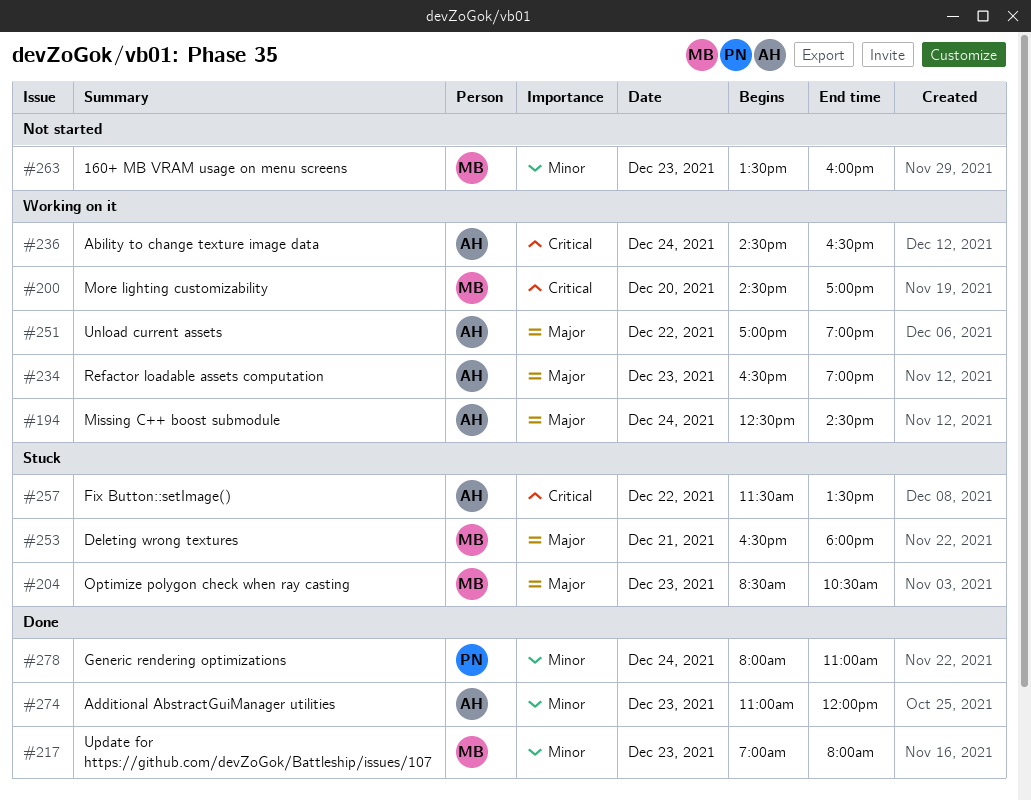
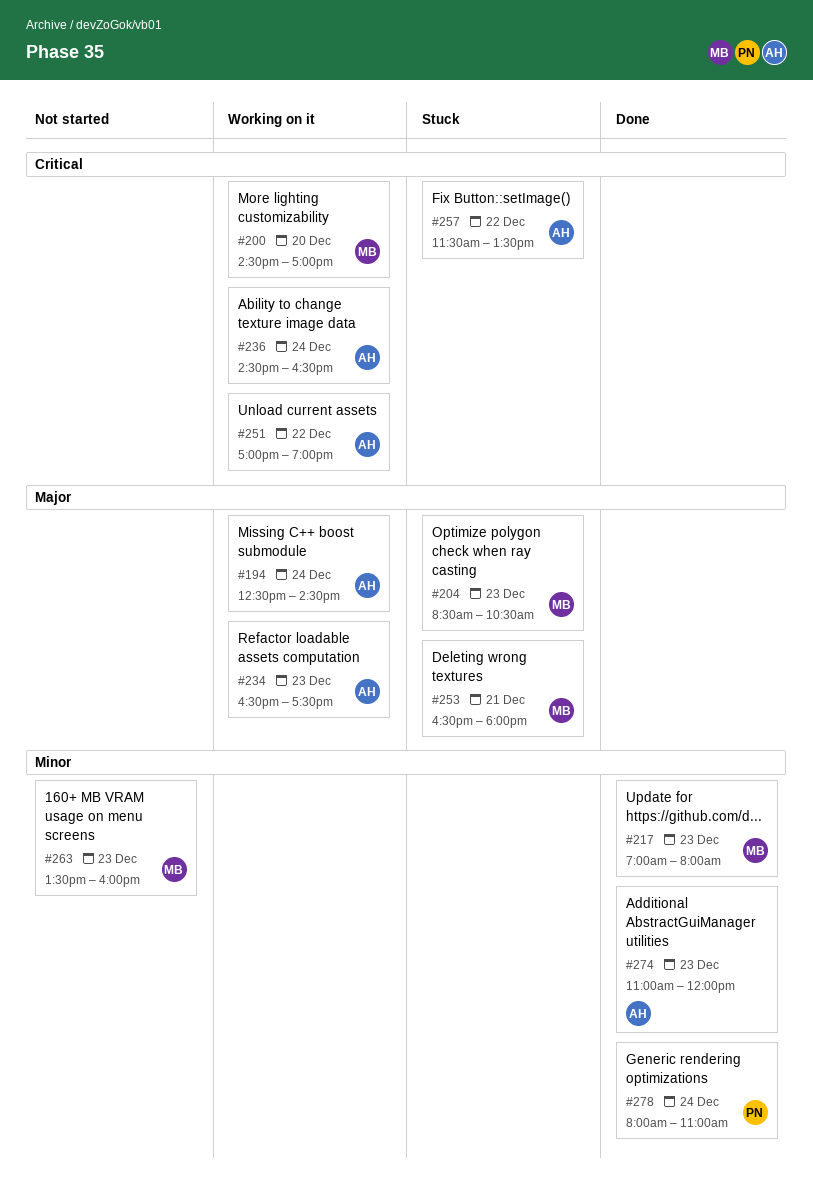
#234, ends: 19:00 -> 17:30
#251, priority: Major -> Critical

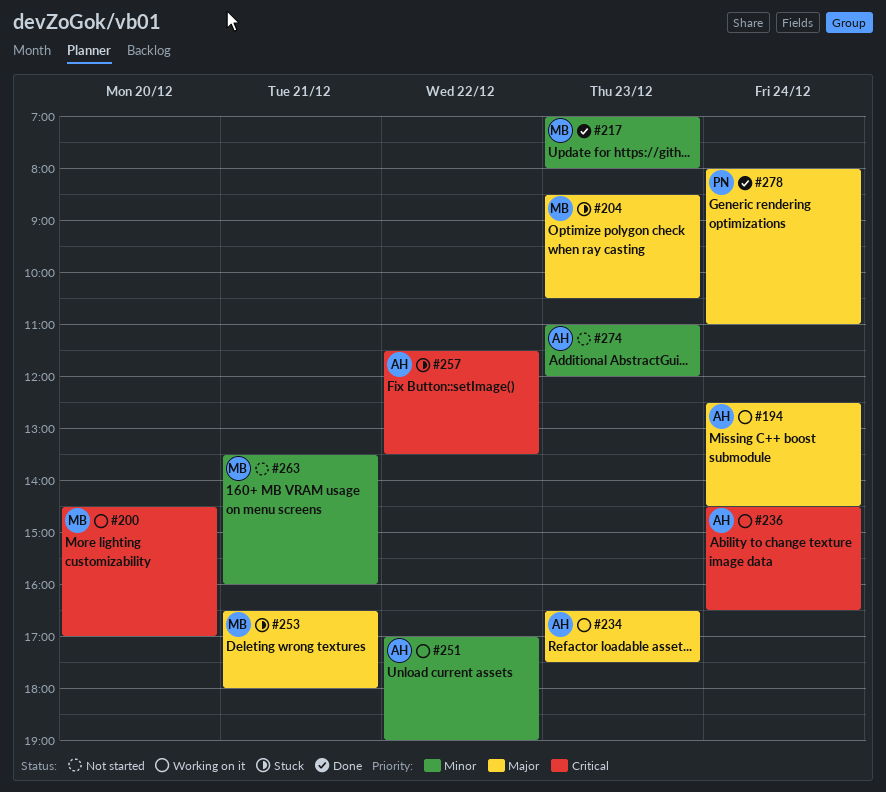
#251, priority: Critical -> Minor
#263, day: Dec 23 -> Dec 21
#274, status: Done -> Not started
#278, priority: Minor -> Major

